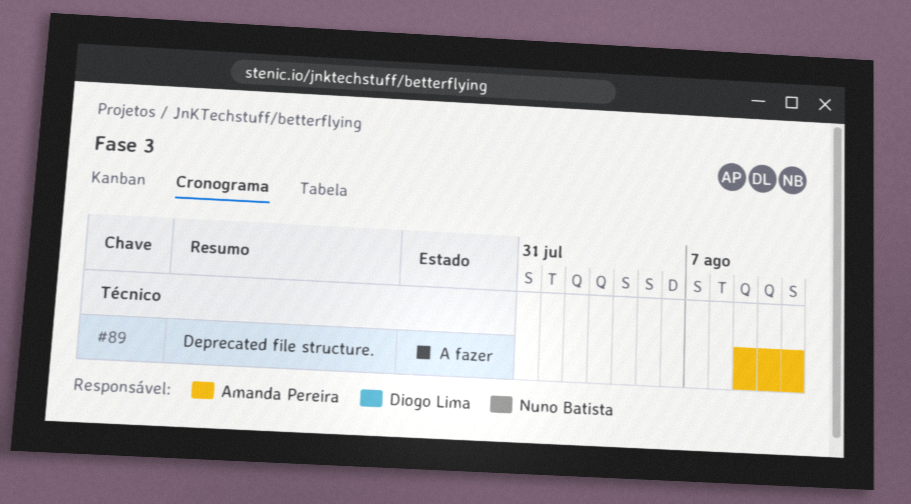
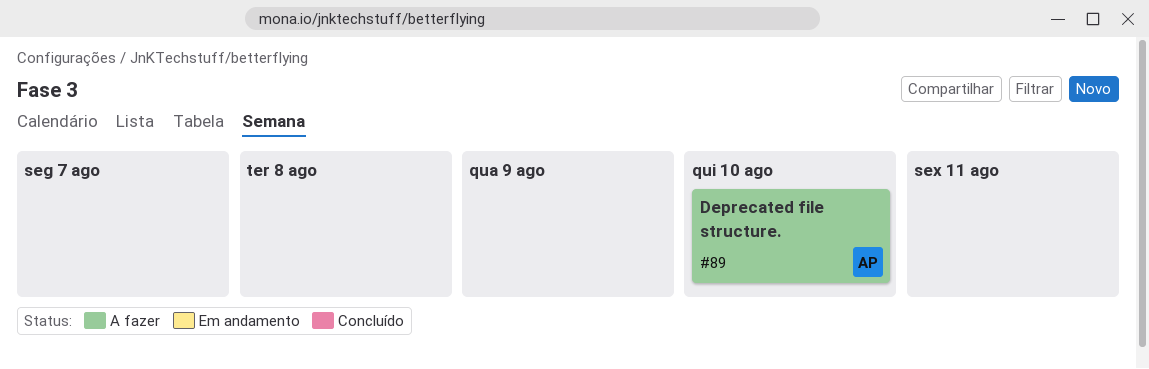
#89, due: Aug 11 -> Aug 10

